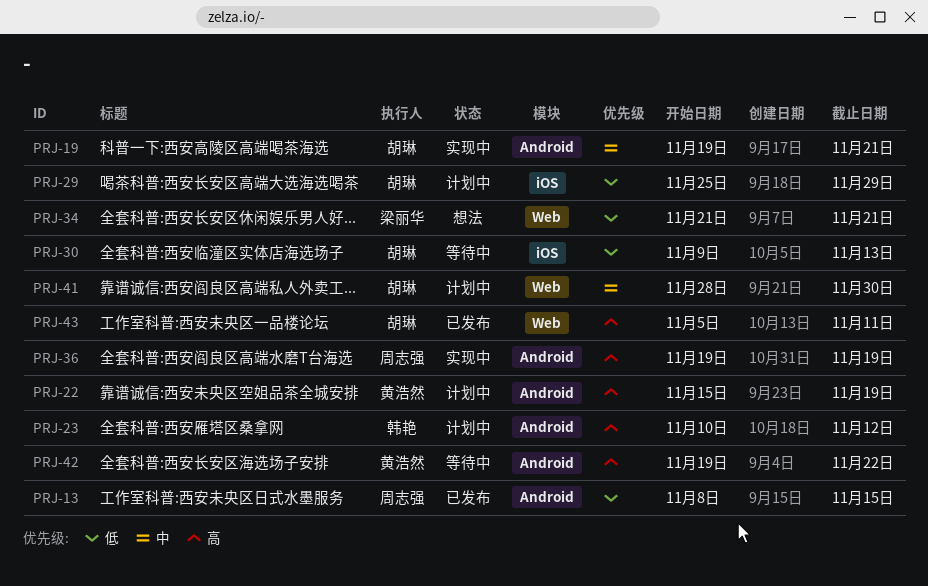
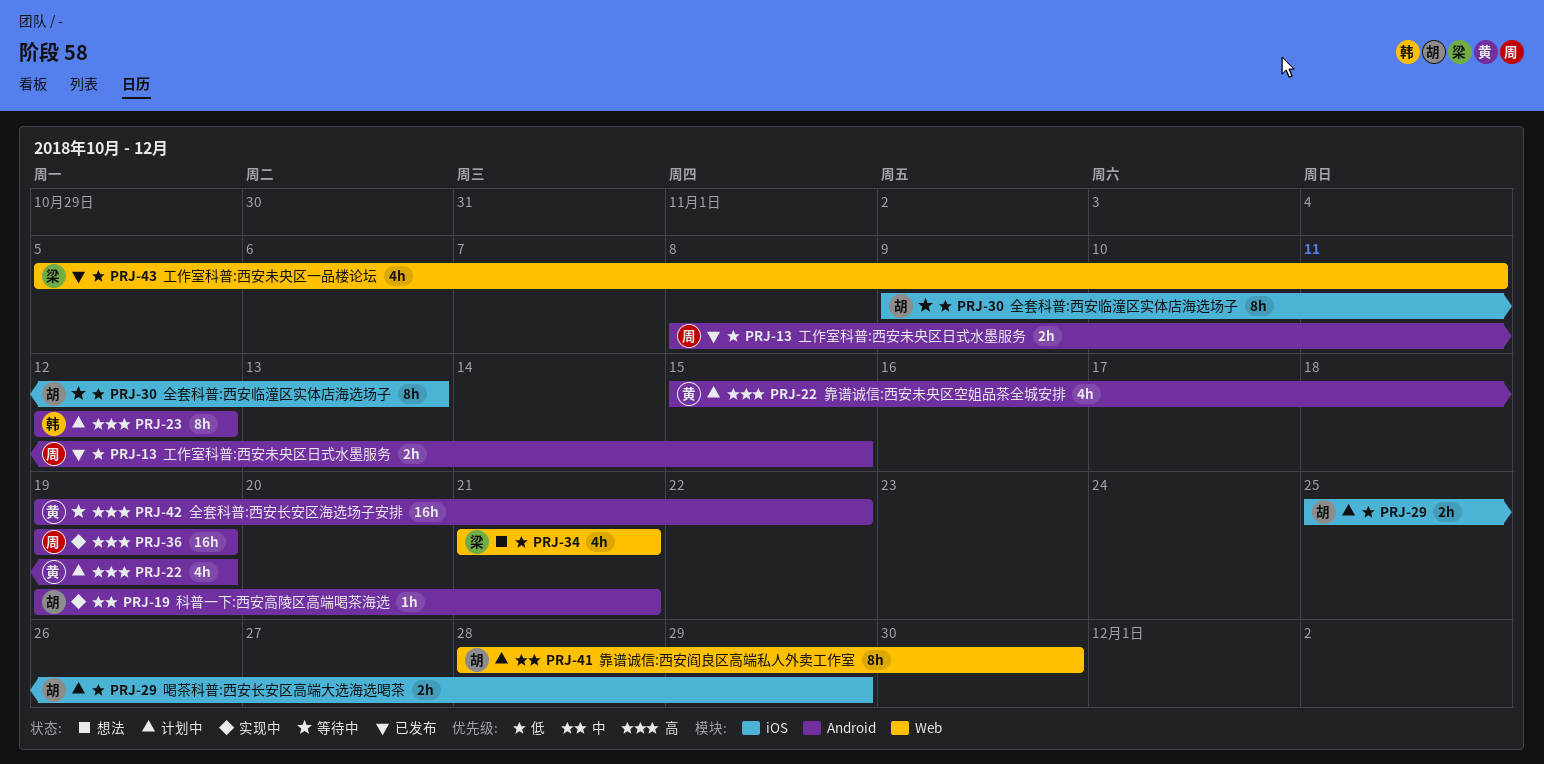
PRJ-23, start: Nov 10 -> Nov 12
PRJ-43, owner: 胡琳 -> 梁丽华
PRJ-43, priority: 高 -> 低

